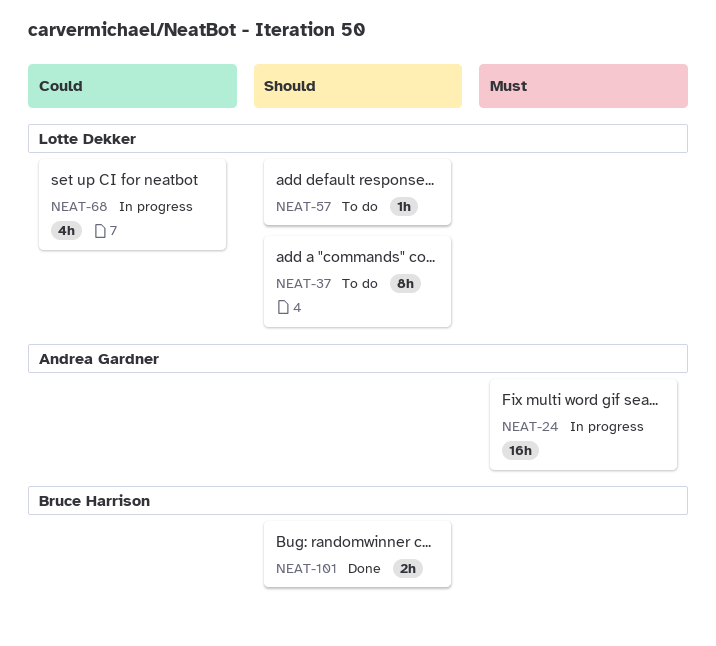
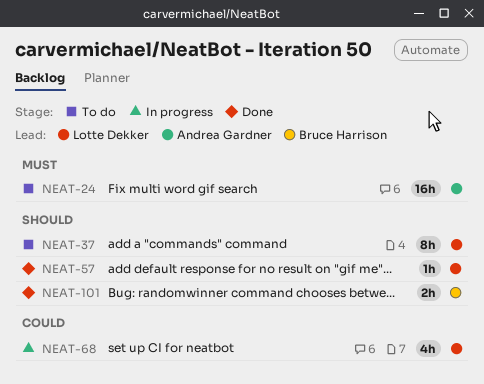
NEAT-24, status: In progress -> To do
NEAT-57, status: To do -> Done

